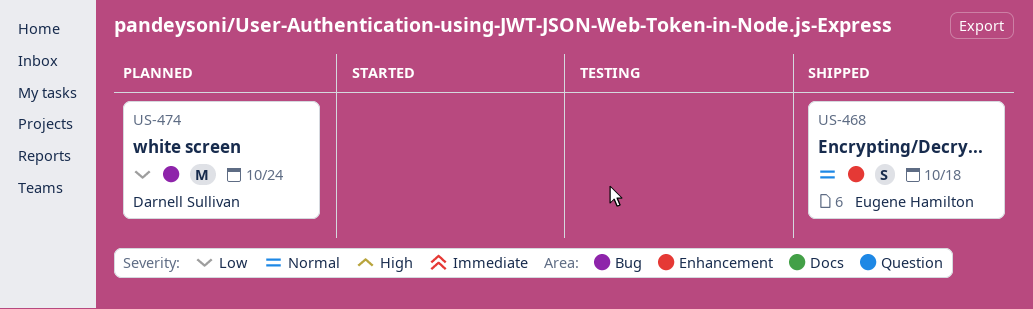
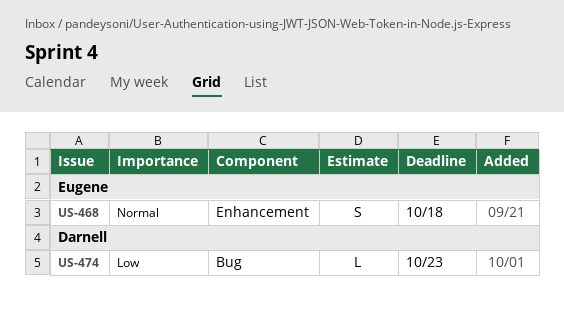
US-474, estimate: M -> L
US-474, due: Oct 24 -> Oct 23

